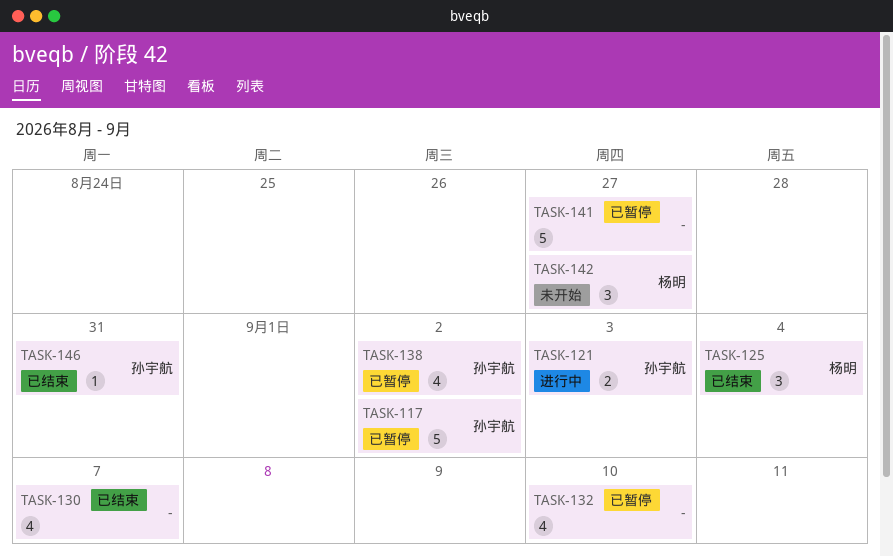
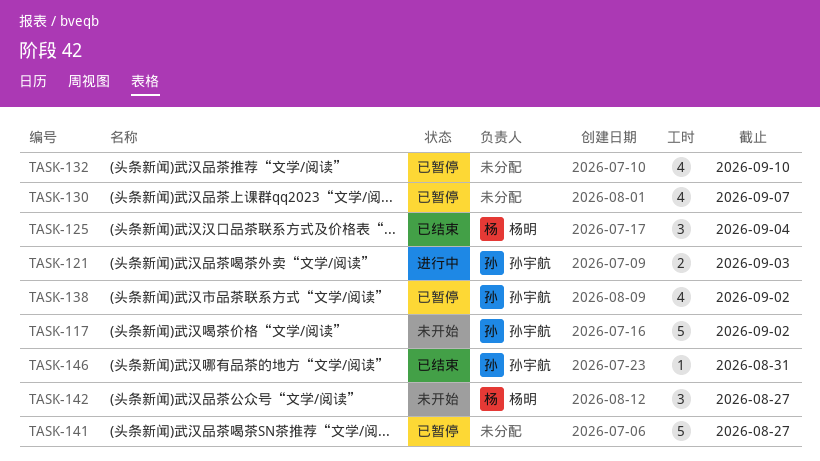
TASK-117, status: 已暂停 -> 未开始
TASK-130, status: 已结束 -> 已暂停

